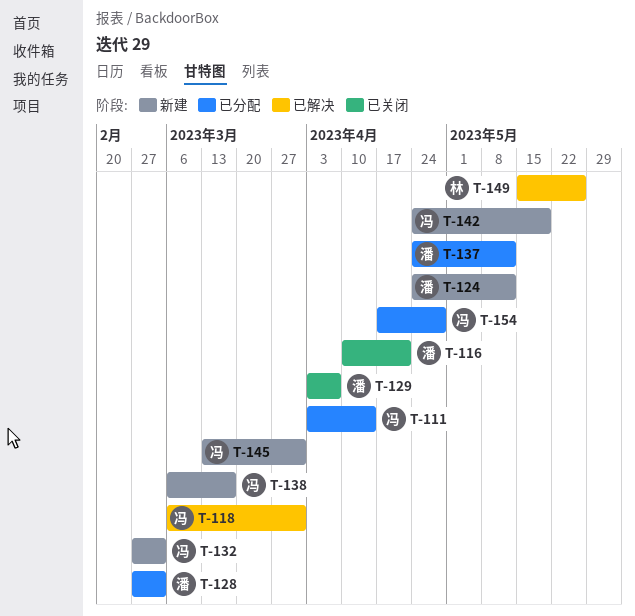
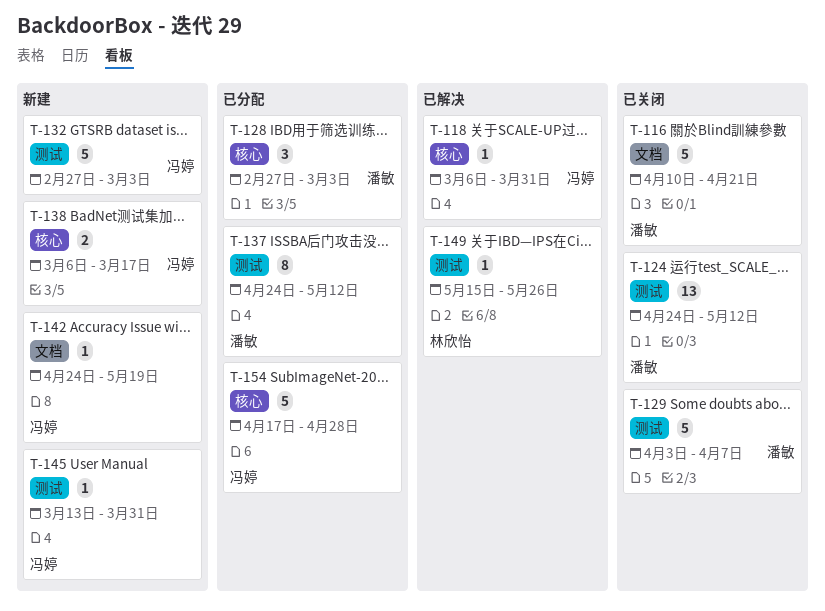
T-111: present -> none
T-124, status: 新建 -> 已关闭

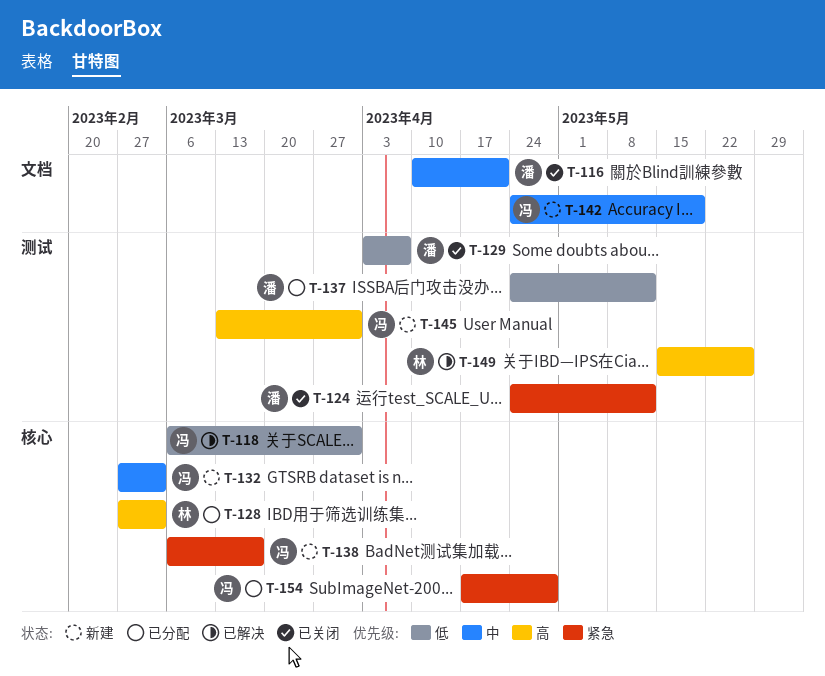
T-128, owner: 潘敏 -> 林欣怡
T-132, label: 测试 -> 核心

